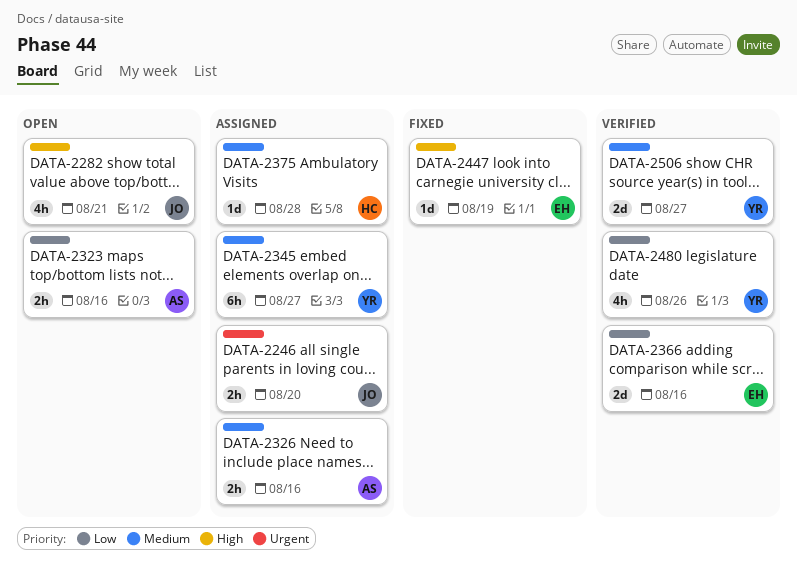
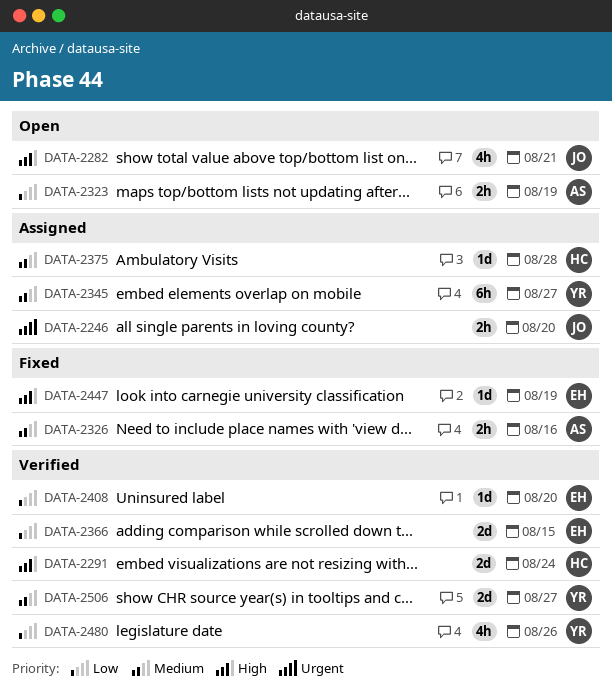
DATA-2291: none -> present
DATA-2323, due: Aug 16 -> Aug 19
DATA-2326, status: Assigned -> Fixed
DATA-2366, due: Aug 16 -> Aug 15
DATA-2408: none -> present

